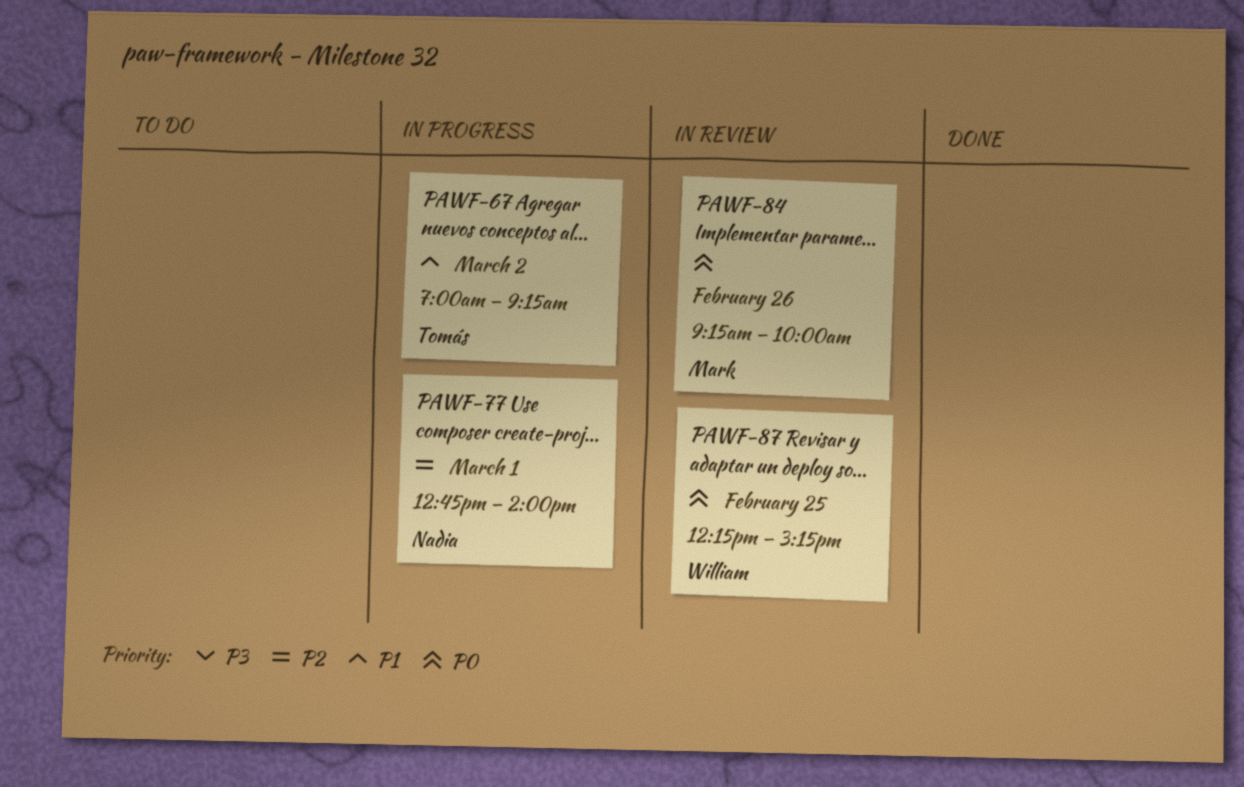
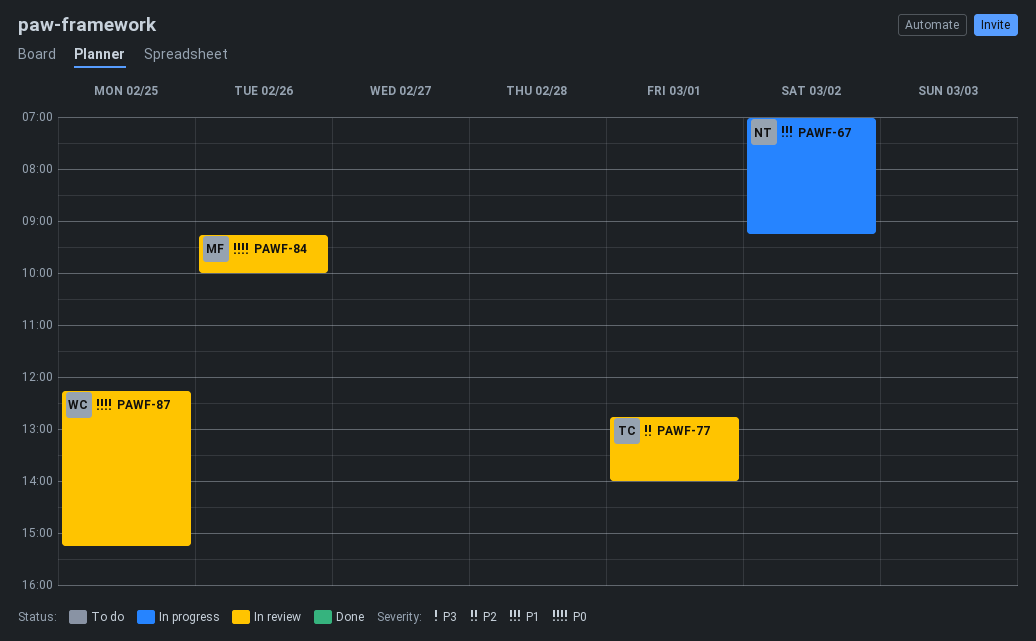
PAWF-67, owner: Tomás -> Nadia
PAWF-77, status: In progress -> In review
PAWF-77, owner: Nadia -> Tomás

